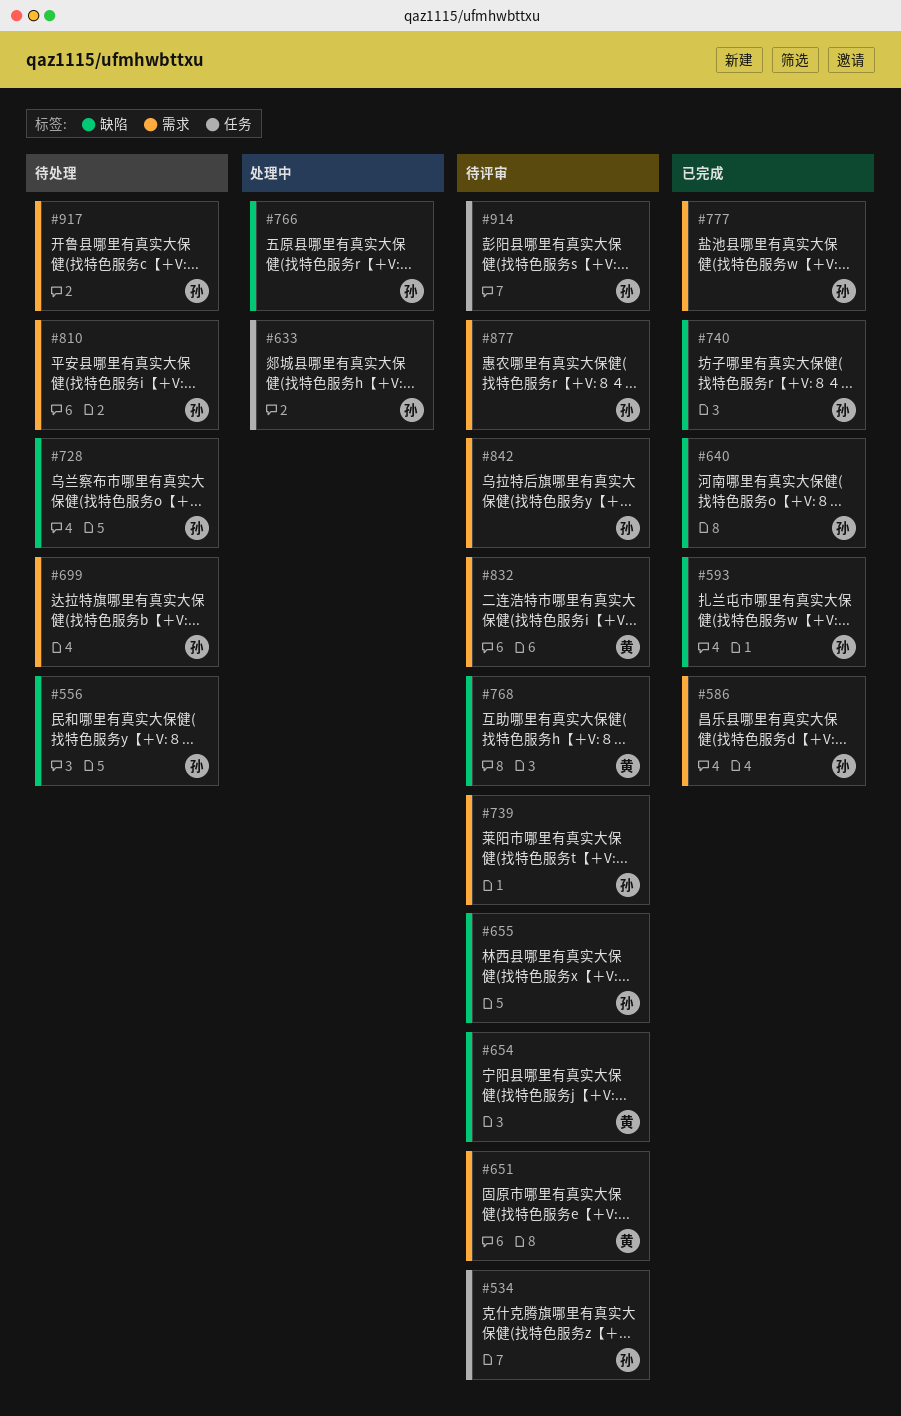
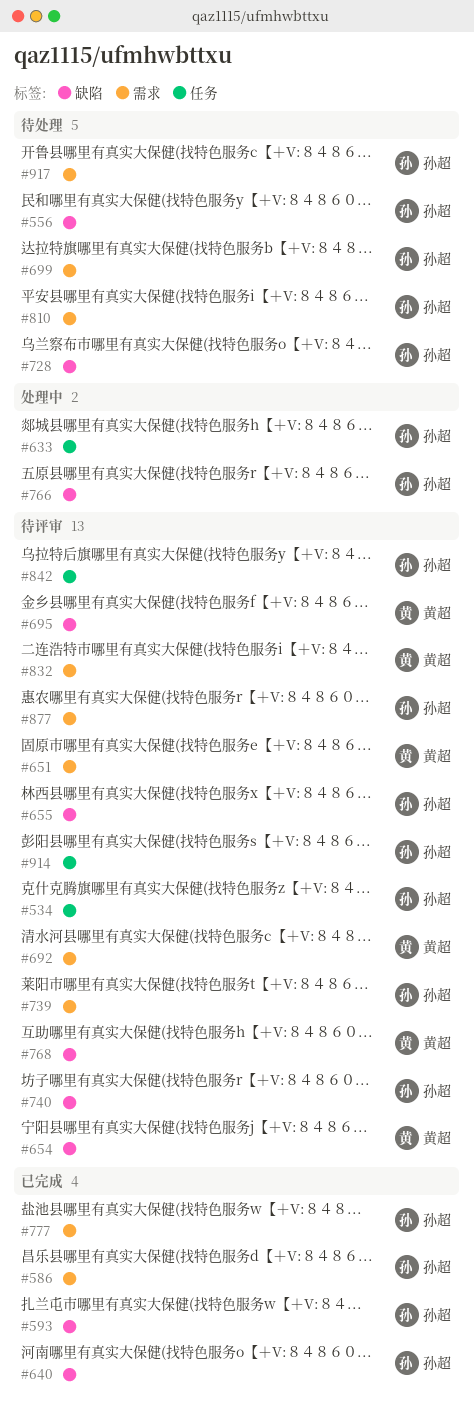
#692: none -> present
#695: none -> present
#740, status: 已完成 -> 待评审
#842, label: 需求 -> 任务

